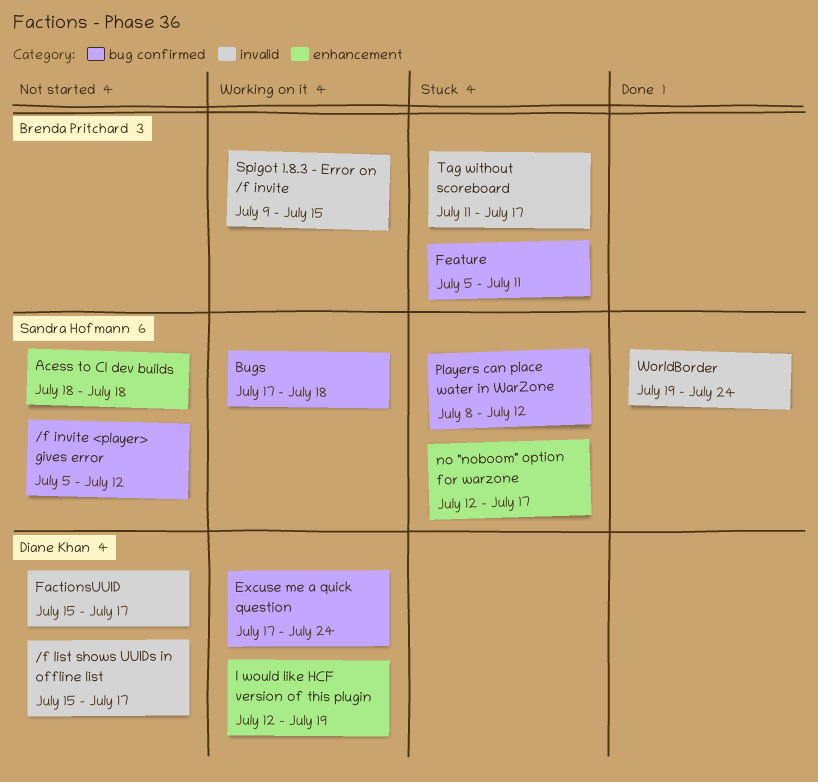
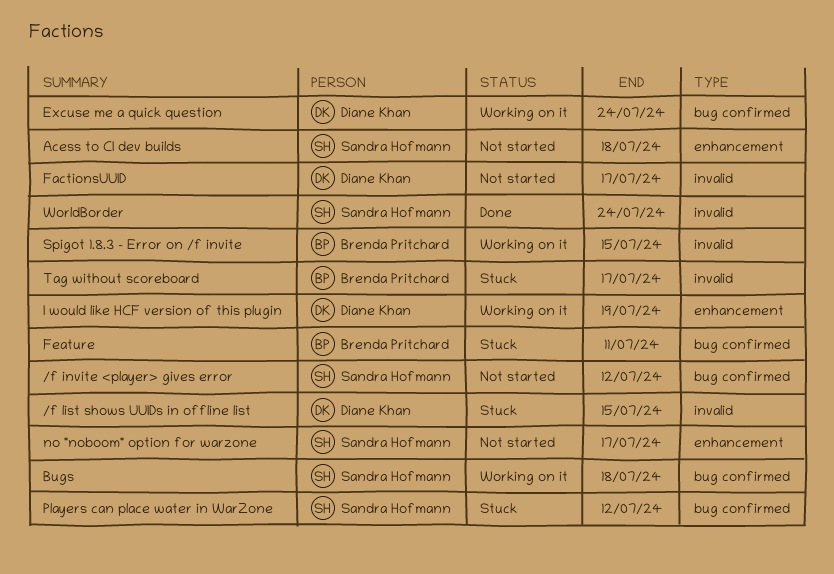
/f list shows UUIDs in offline list, status: Not started -> Stuck
/f list shows UUIDs in offline list, due: Jul 17 -> Jul 15
no "noboom" option for warzone, status: Stuck -> Not started

